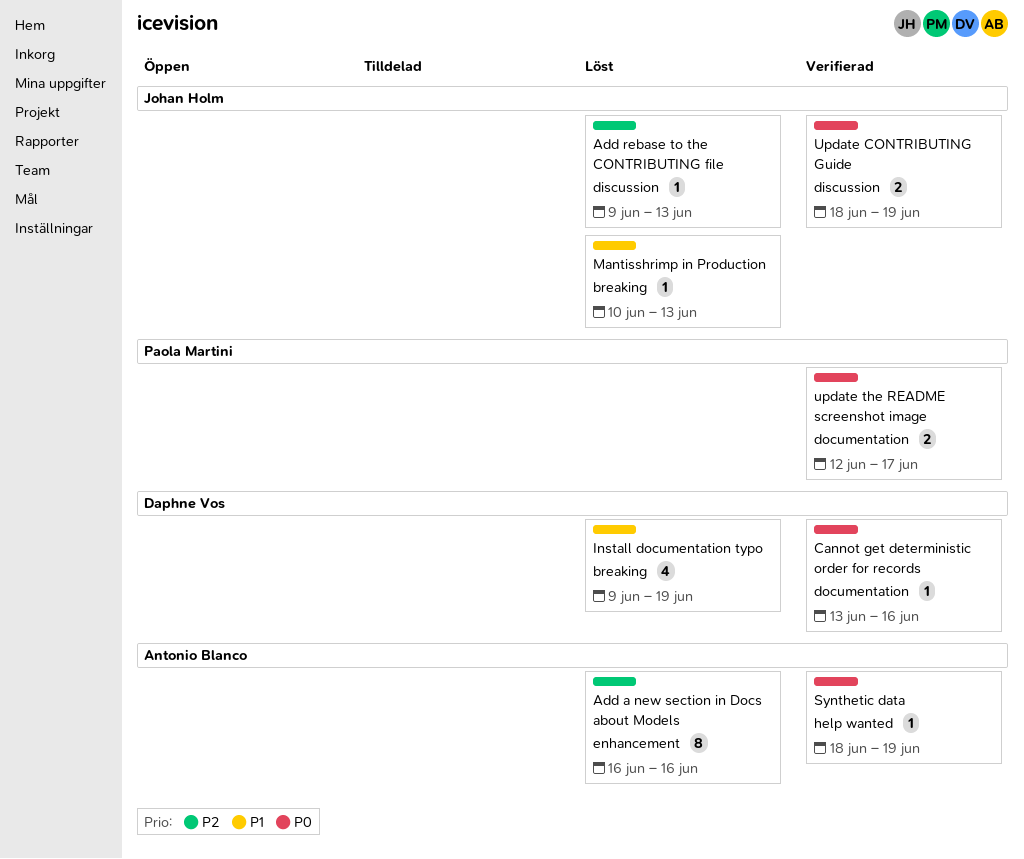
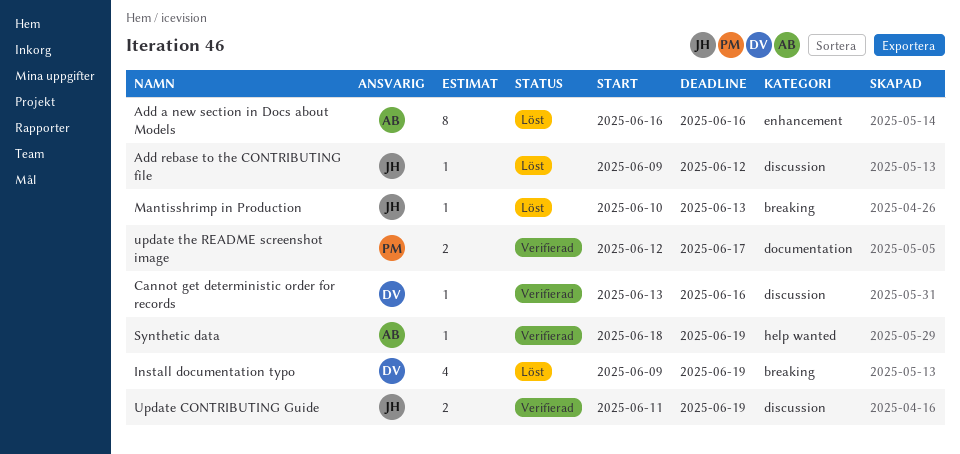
Add rebase to the CONTRIBUTING file, due: Jun 13 -> Jun 12
Cannot get deterministic order for records, label: documentation -> discussion
Update CONTRIBUTING Guide, start: Jun 18 -> Jun 11

